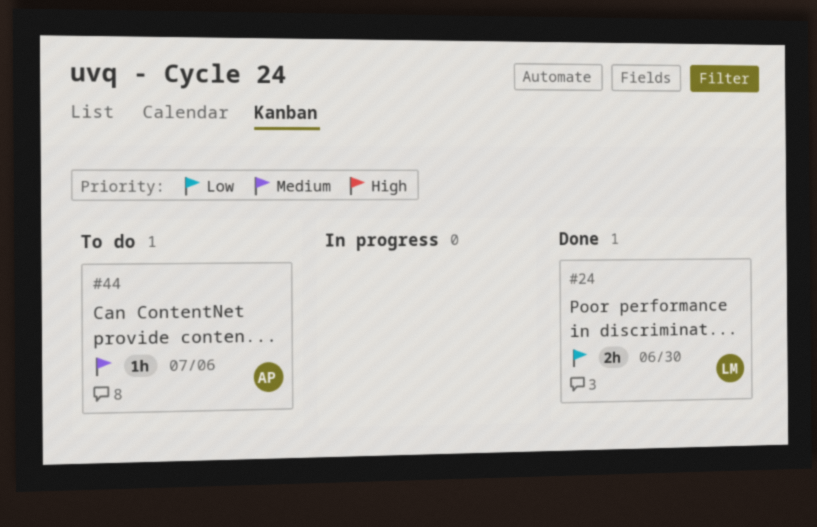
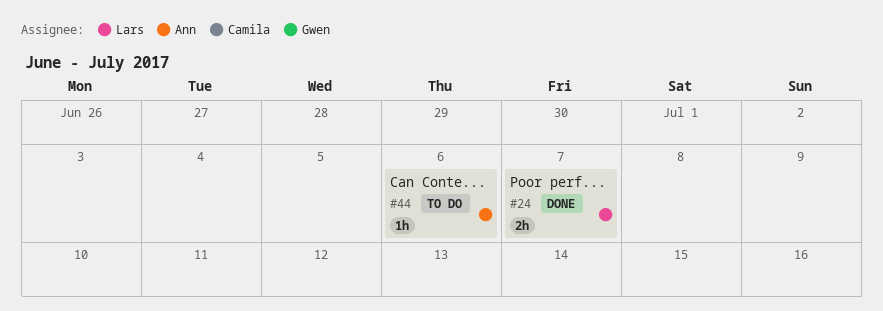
#24, due: Jun 30 -> Jul 7

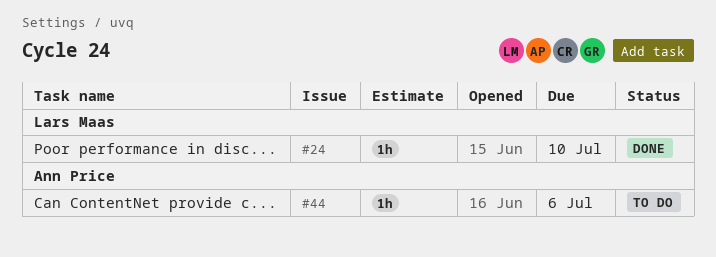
#24, estimate: 2h -> 1h
#24, due: Jul 7 -> Jul 10

